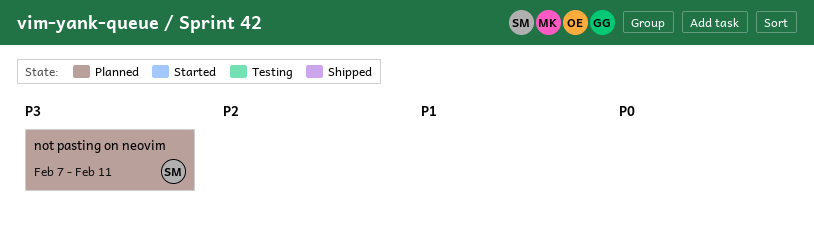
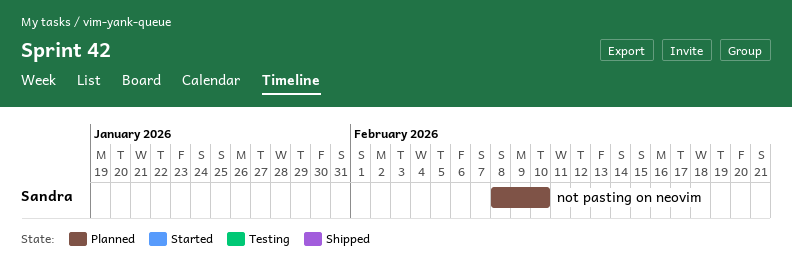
not pasting on neovim, start: Feb 7 -> Feb 8
not pasting on neovim, due: Feb 11 -> Feb 10

